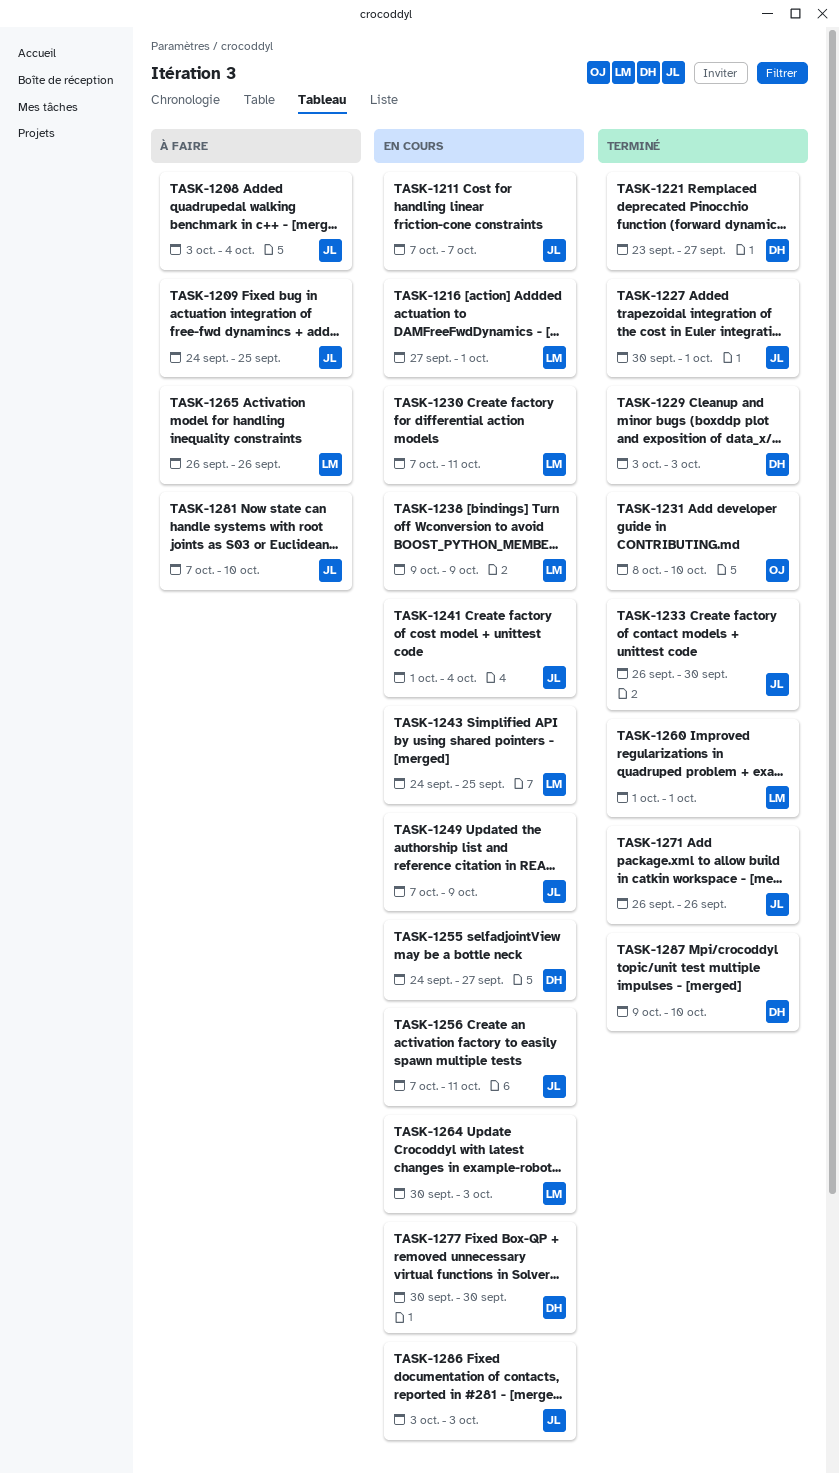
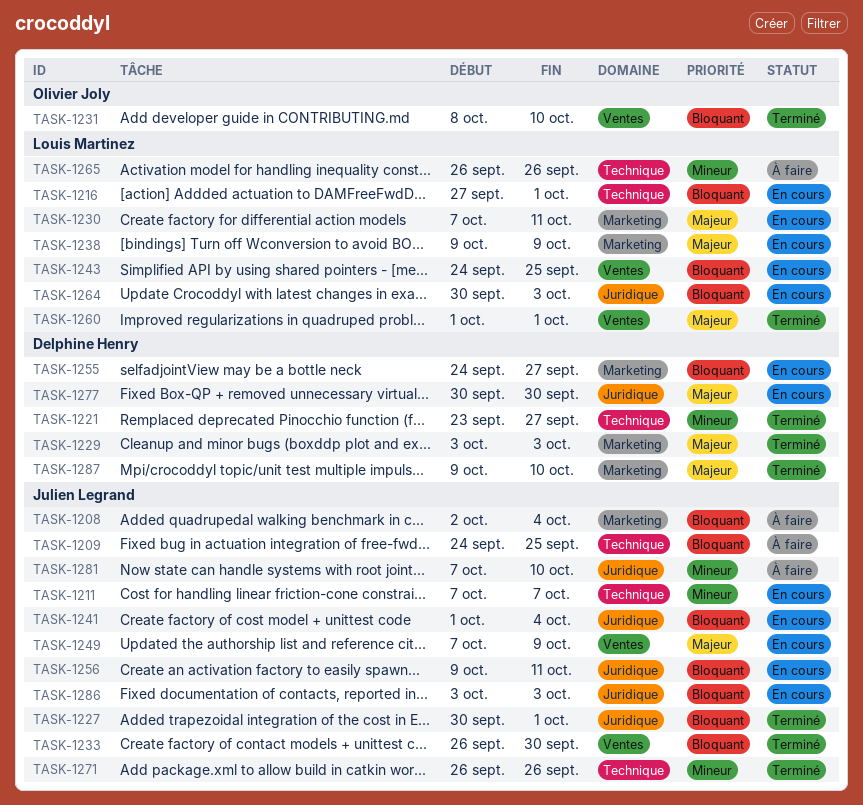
TASK-1208, start: Oct 3 -> Oct 2
TASK-1256, start: Oct 7 -> Oct 9

